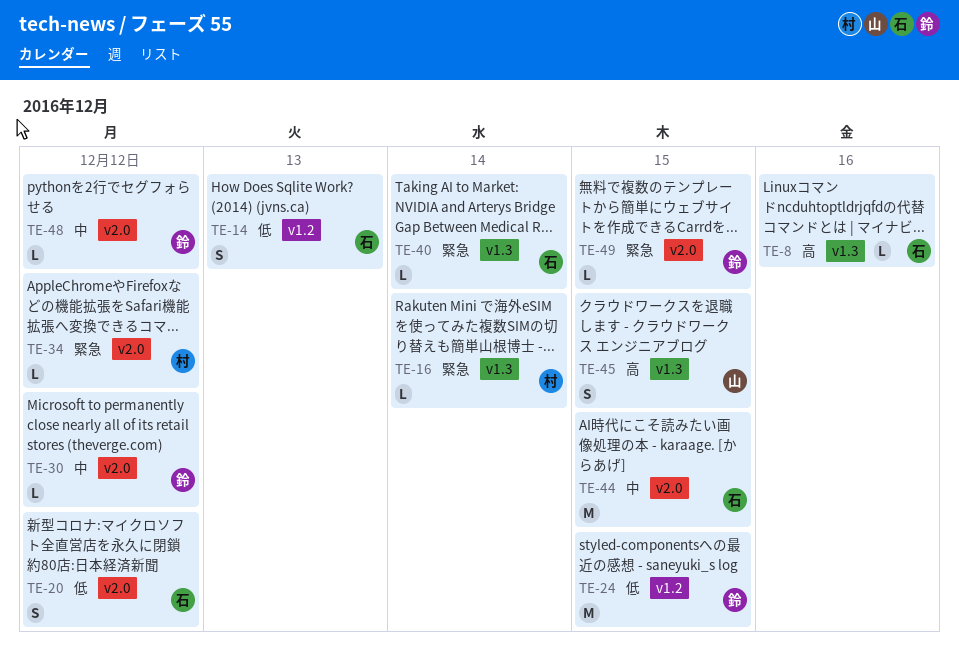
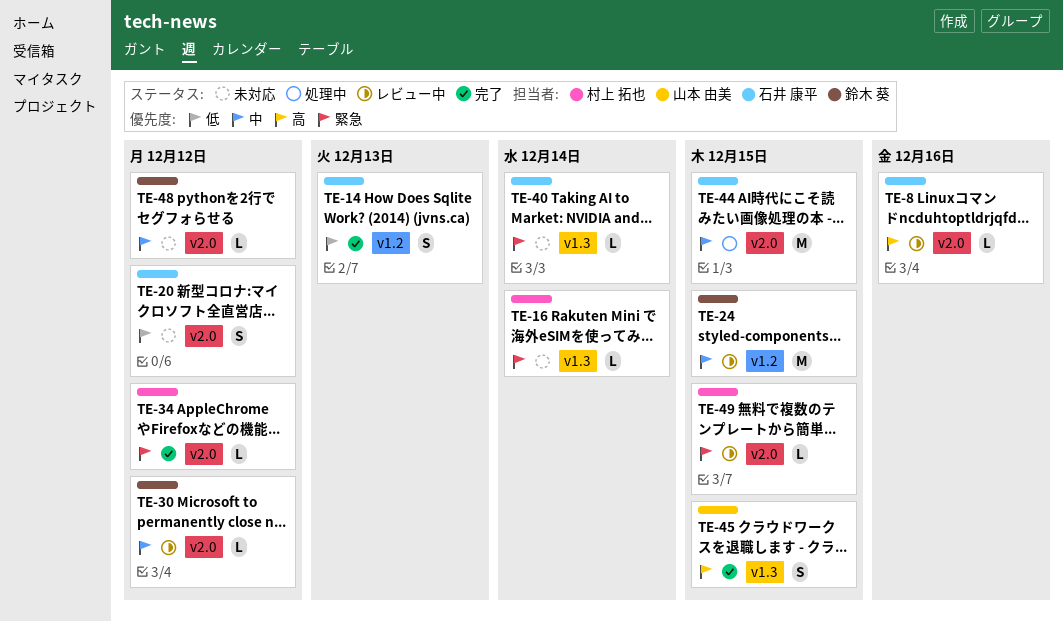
TE-8, label: v1.3 -> v2.0
TE-24, priority: 低 -> 中
TE-49, owner: 鈴木 葵 -> 村上 拓也

